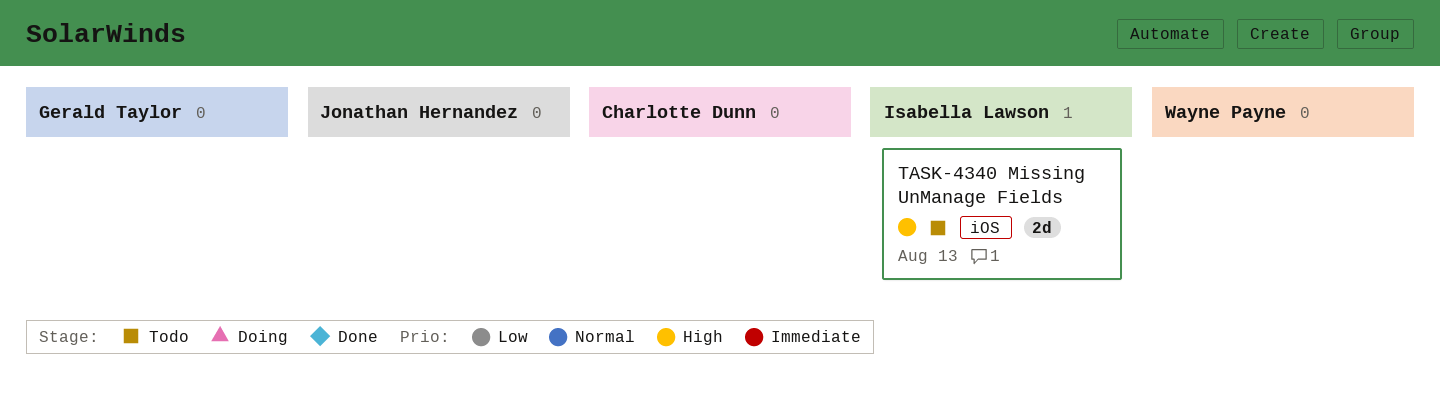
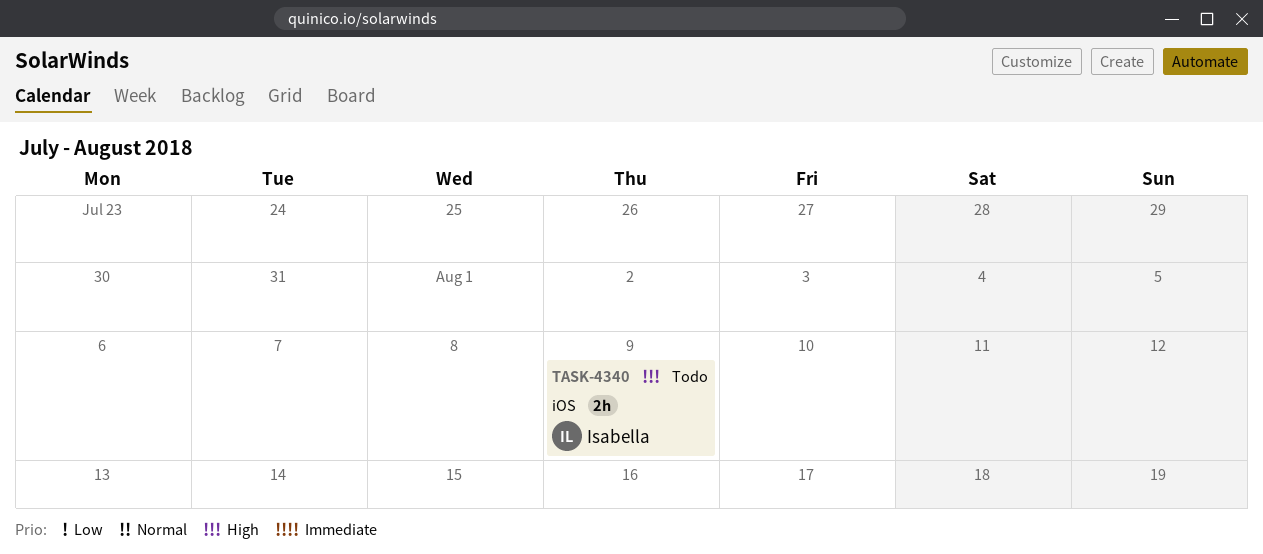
TASK-4340, estimate: 2d -> 2h
TASK-4340, due: Aug 13 -> Aug 9

